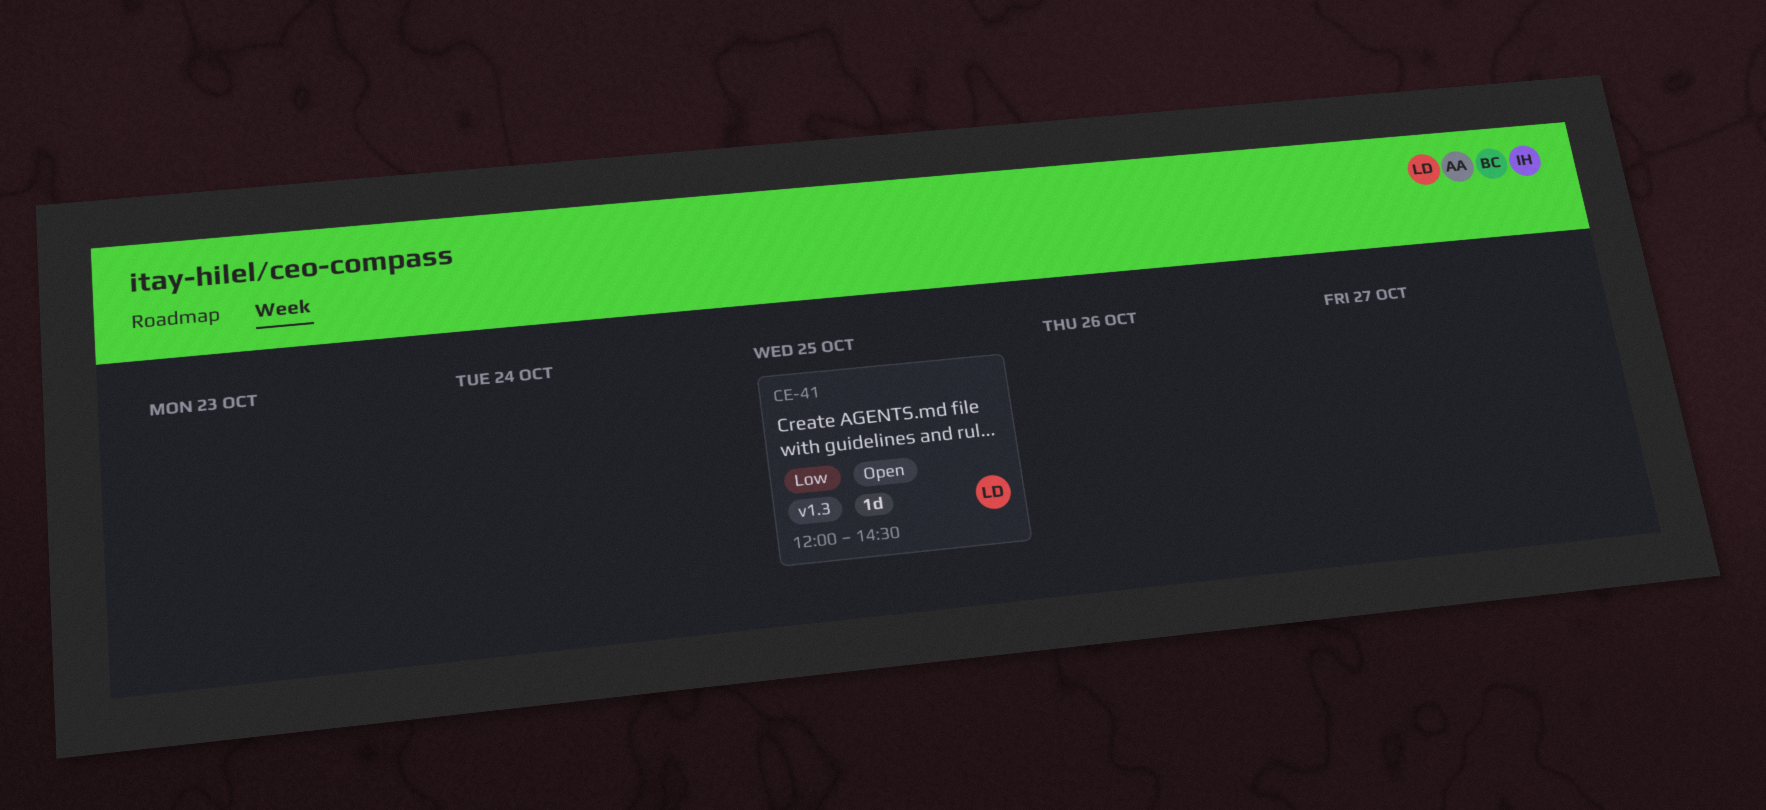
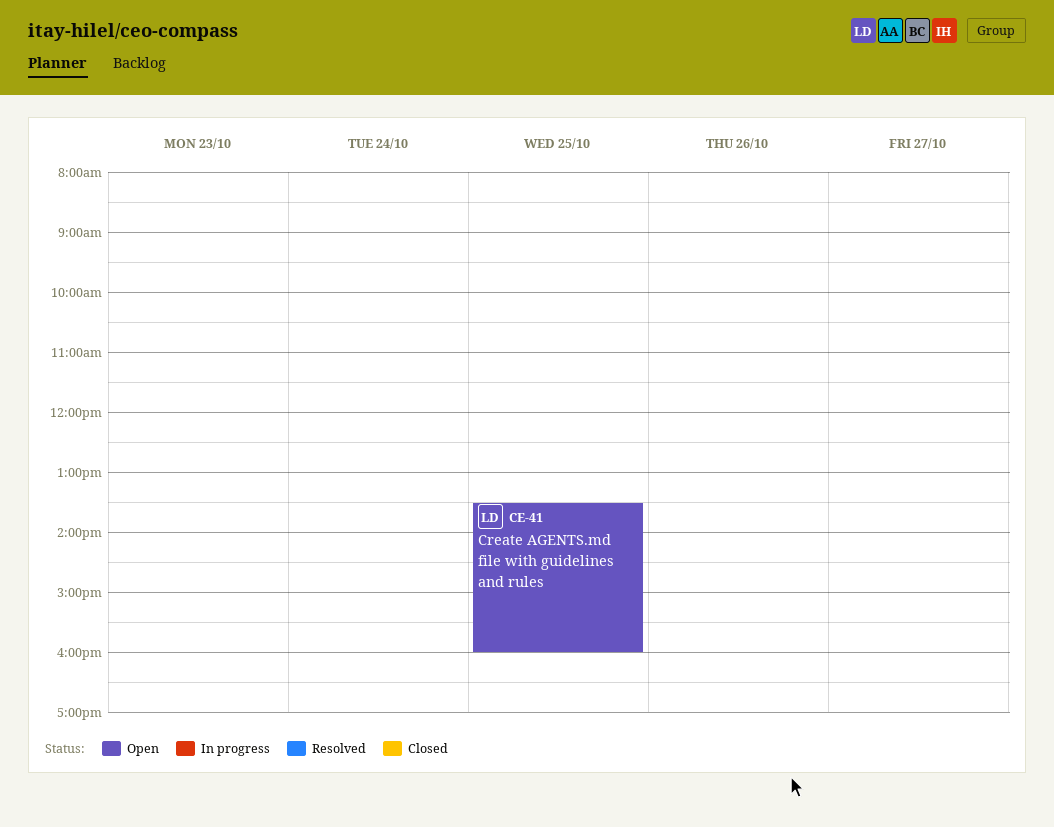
CE-41, begins: 12:00 -> 13:30
CE-41, ends: 14:30 -> 16:00

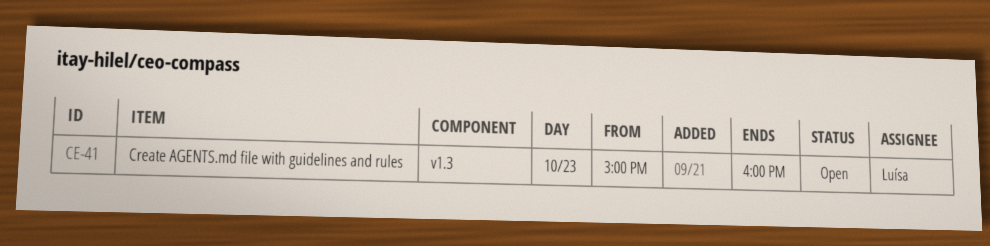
CE-41, day: Oct 25 -> Oct 23
CE-41, begins: 13:30 -> 15:00

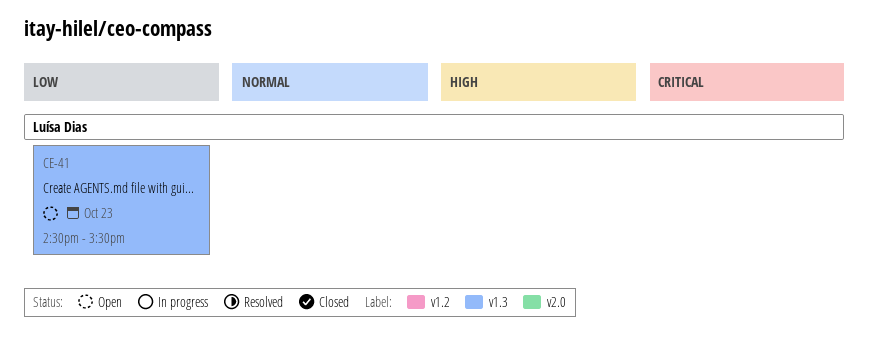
CE-41, begins: 15:00 -> 14:30
CE-41, ends: 16:00 -> 15:30

